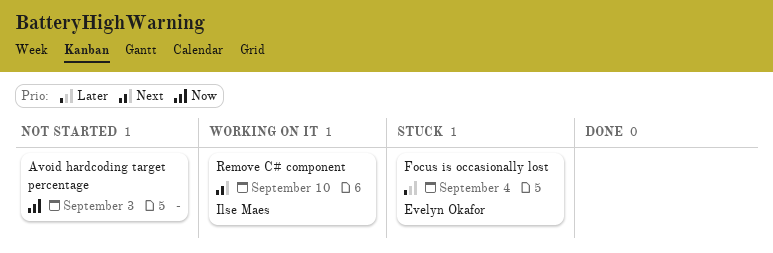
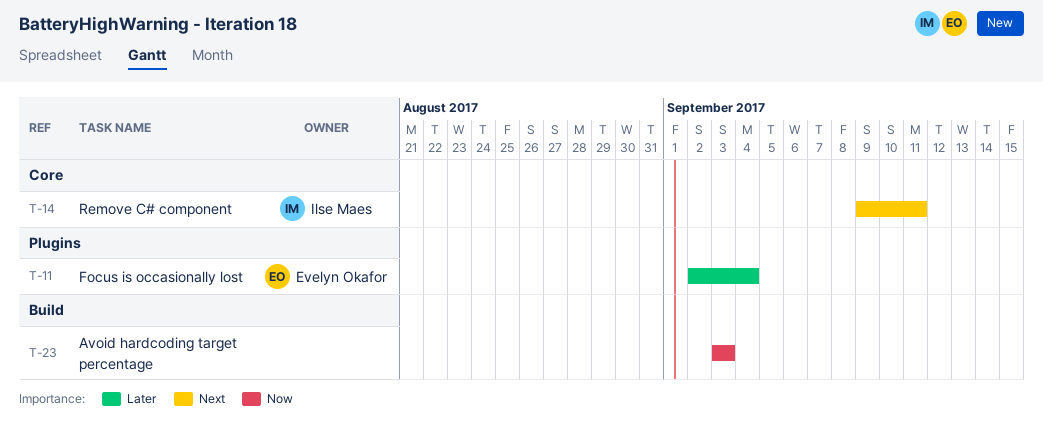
Remove C# component, due: Sep 10 -> Sep 11

